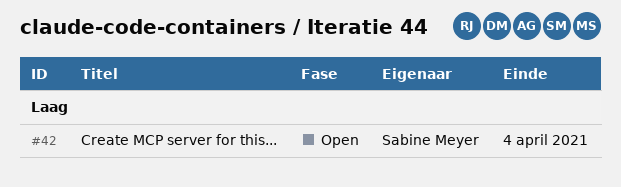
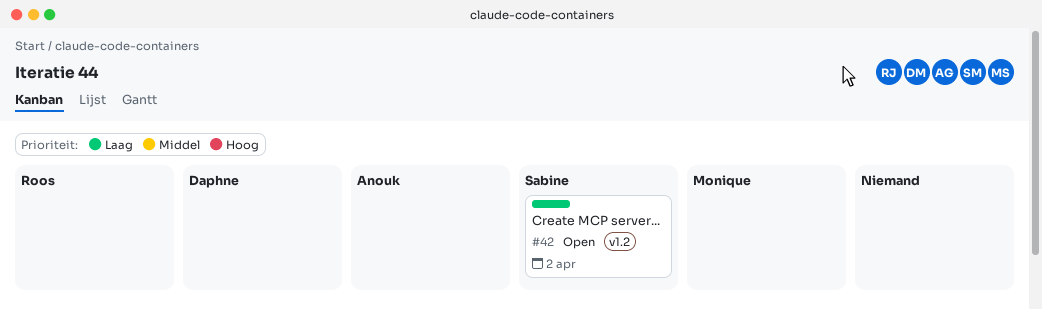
#42, due: Apr 4 -> Apr 2

